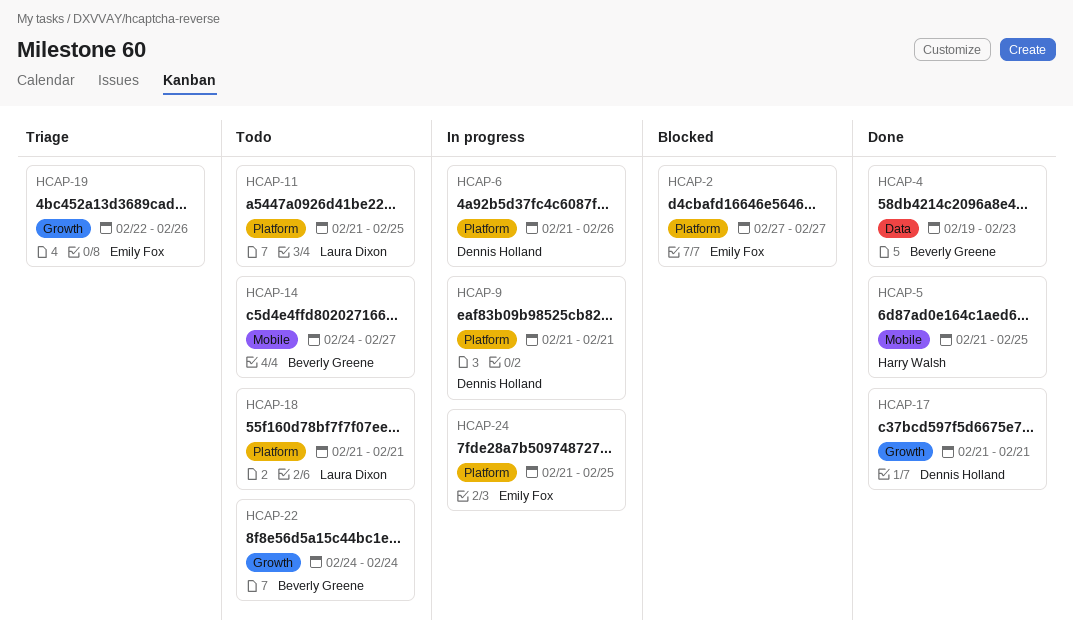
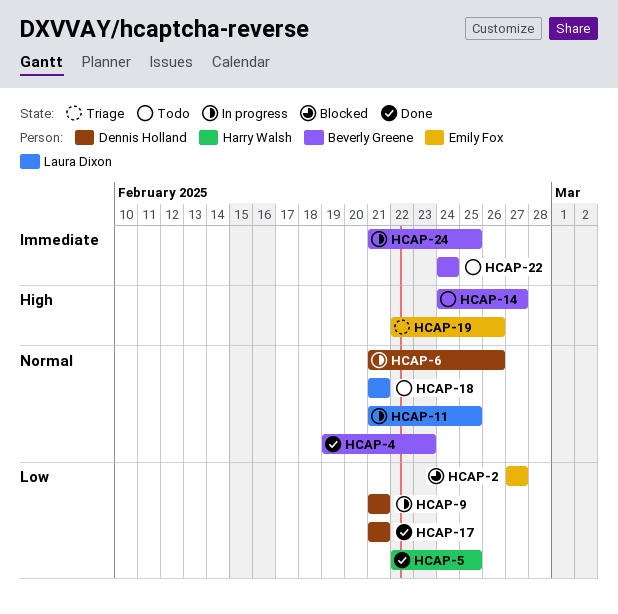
HCAP-5, start: Feb 21 -> Feb 22
HCAP-11, status: Todo -> In progress
HCAP-24, owner: Emily Fox -> Beverly Greene

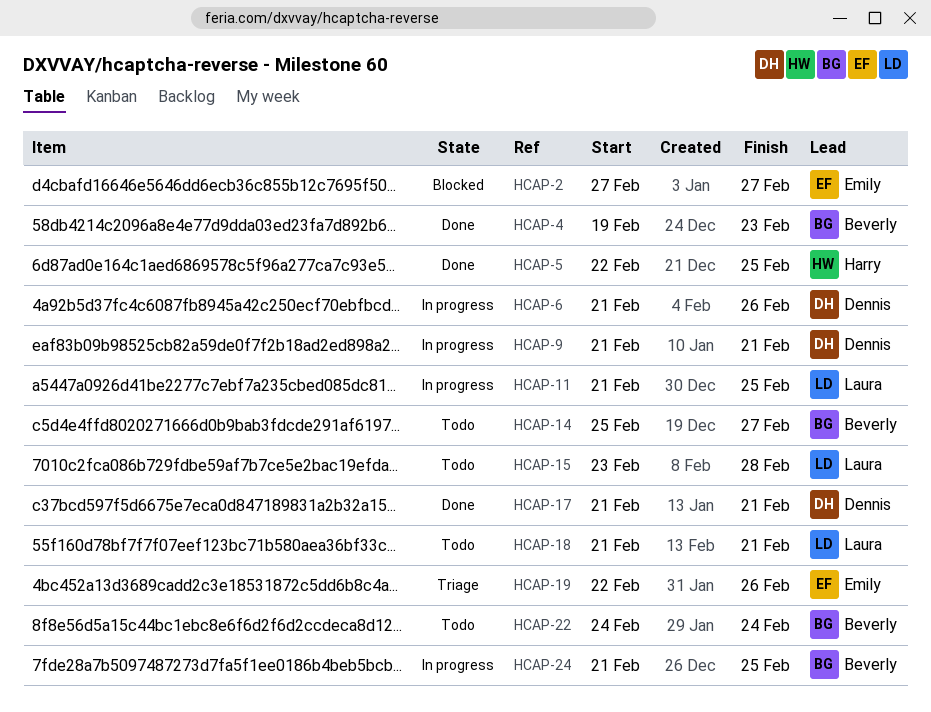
HCAP-14, start: Feb 24 -> Feb 25
HCAP-15: none -> present

